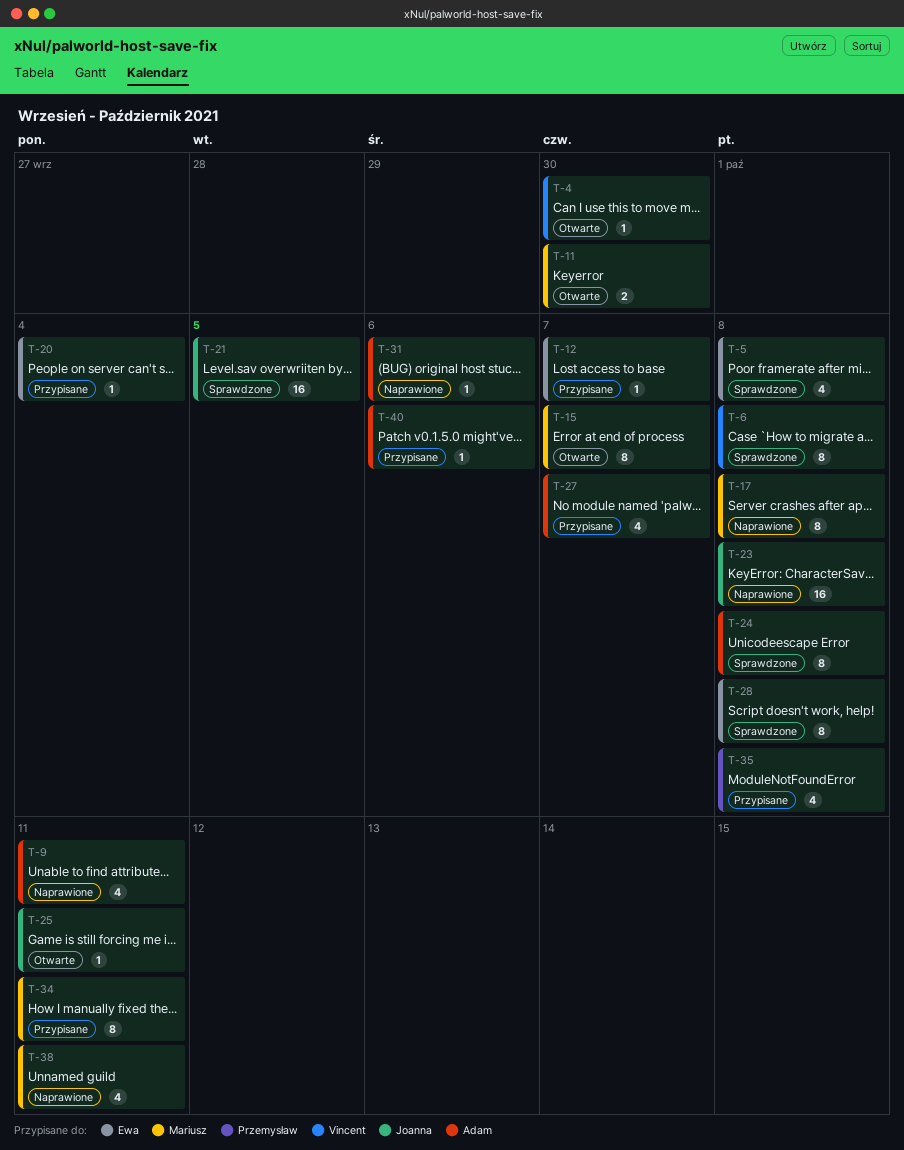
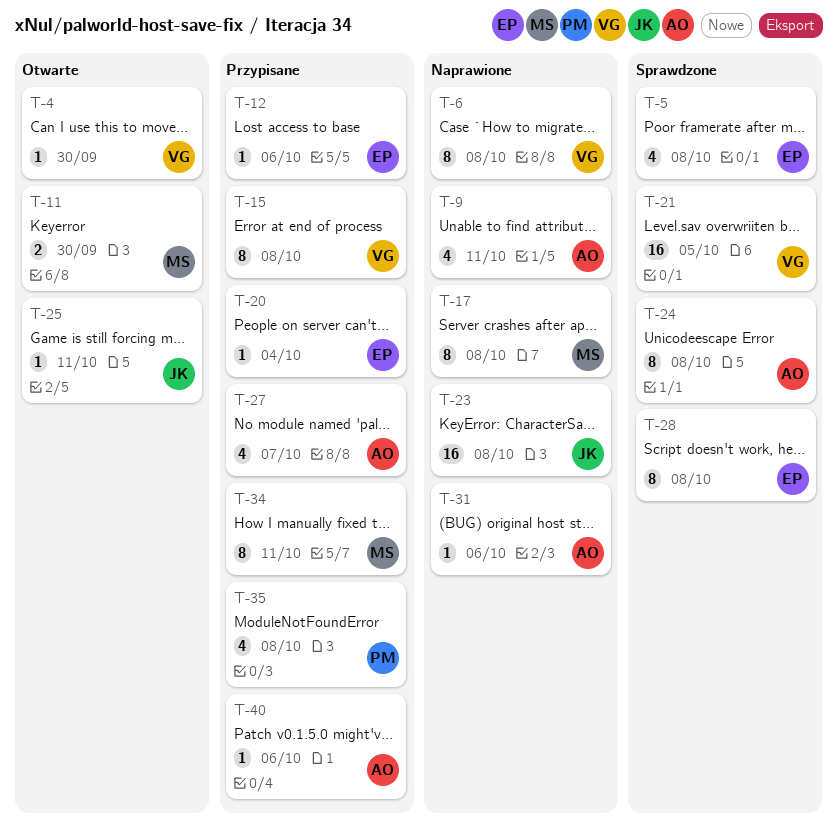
T-6, status: Sprawdzone -> Naprawione
T-12, due: Oct 7 -> Oct 6
T-15, status: Otwarte -> Przypisane
T-15, owner: Mariusz -> Vincent
T-15, due: Oct 7 -> Oct 8
T-21, owner: Joanna -> Vincent
T-38: present -> none

